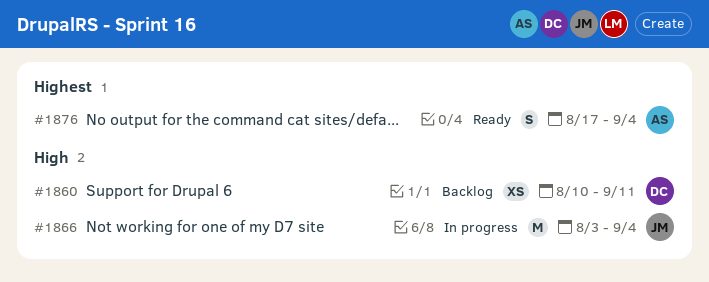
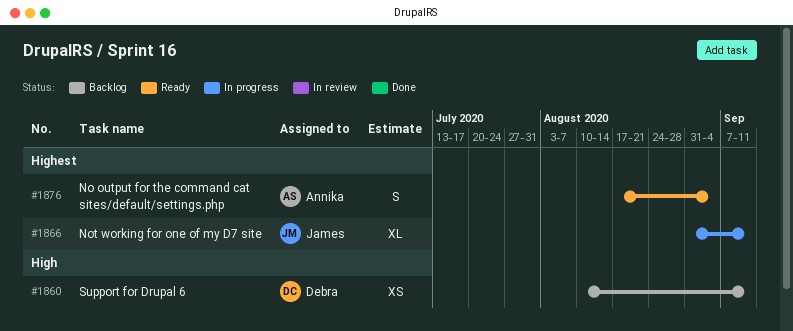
#1866, priority: High -> Highest
#1866, estimate: M -> XL
#1866, start: Aug 3 -> Aug 31
#1866, due: Sep 4 -> Sep 11

